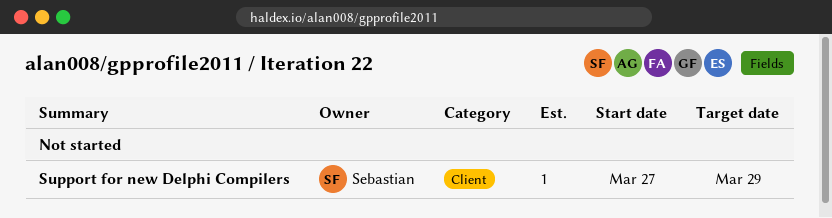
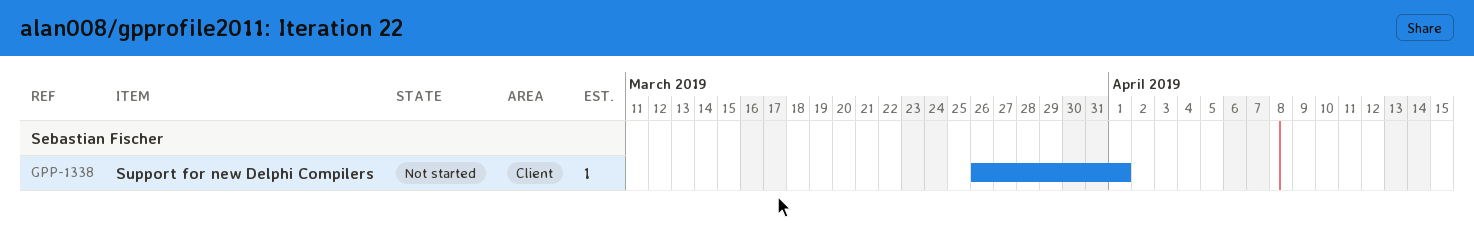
Support for new Delphi Compilers, start: Mar 27 -> Mar 26
Support for new Delphi Compilers, due: Mar 29 -> Apr 1

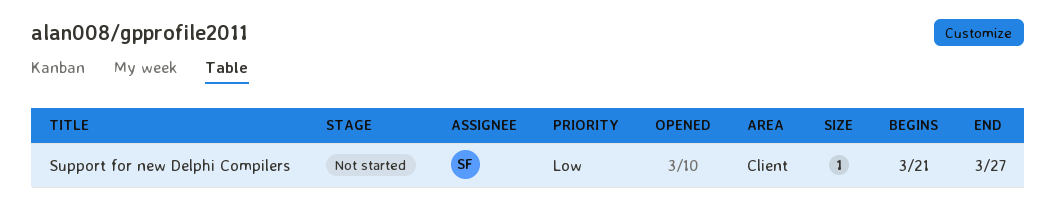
Support for new Delphi Compilers, start: Mar 26 -> Mar 21
Support for new Delphi Compilers, due: Apr 1 -> Mar 27

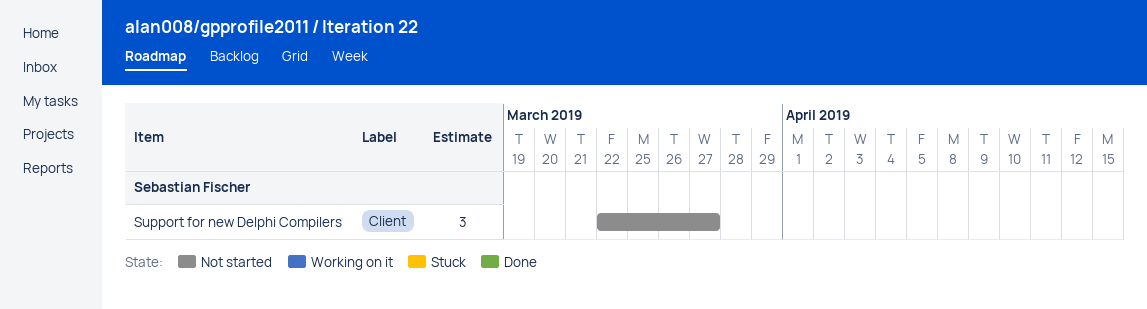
Support for new Delphi Compilers, estimate: 1 -> 3
Support for new Delphi Compilers, start: Mar 21 -> Mar 22

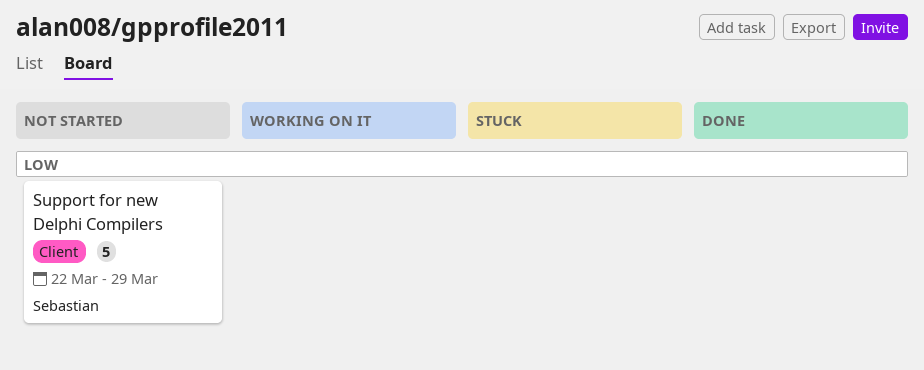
Support for new Delphi Compilers, estimate: 3 -> 5
Support for new Delphi Compilers, due: Mar 27 -> Mar 29

